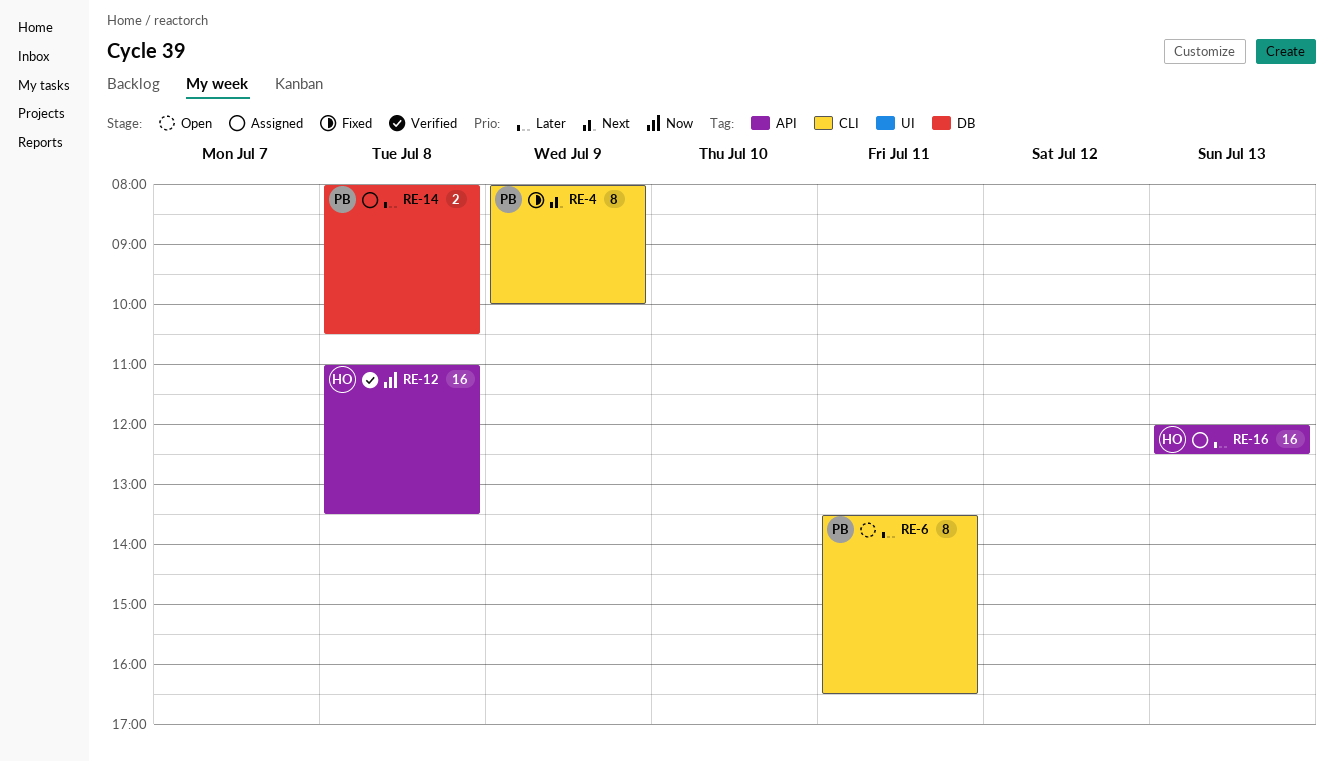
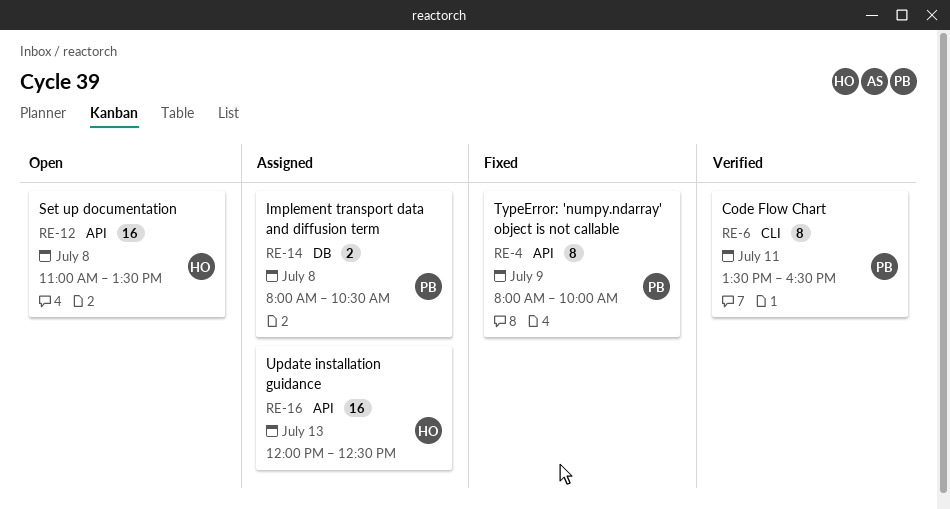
RE-4, label: CLI -> API
RE-6, status: Open -> Verified
RE-12, status: Verified -> Open

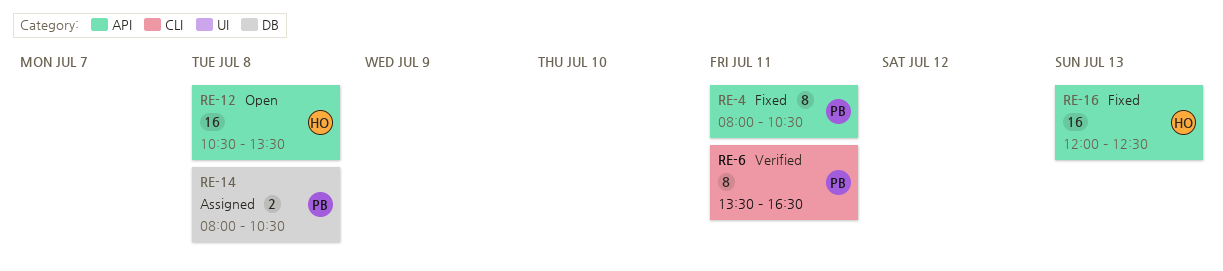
RE-4, day: Jul 9 -> Jul 11
RE-4, ends: 10:00 -> 10:30
RE-12, begins: 11:00 -> 10:30
RE-16, status: Assigned -> Fixed

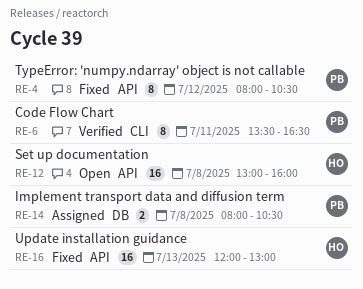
RE-4, day: Jul 11 -> Jul 12
RE-12, begins: 10:30 -> 13:00
RE-12, ends: 13:30 -> 16:00
RE-16, ends: 12:30 -> 13:00

